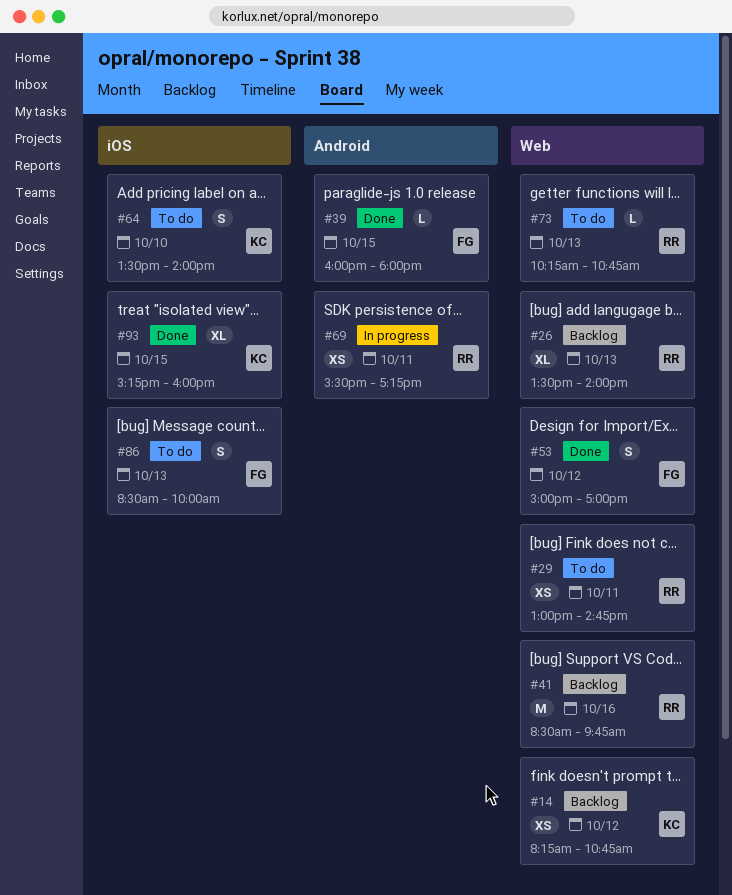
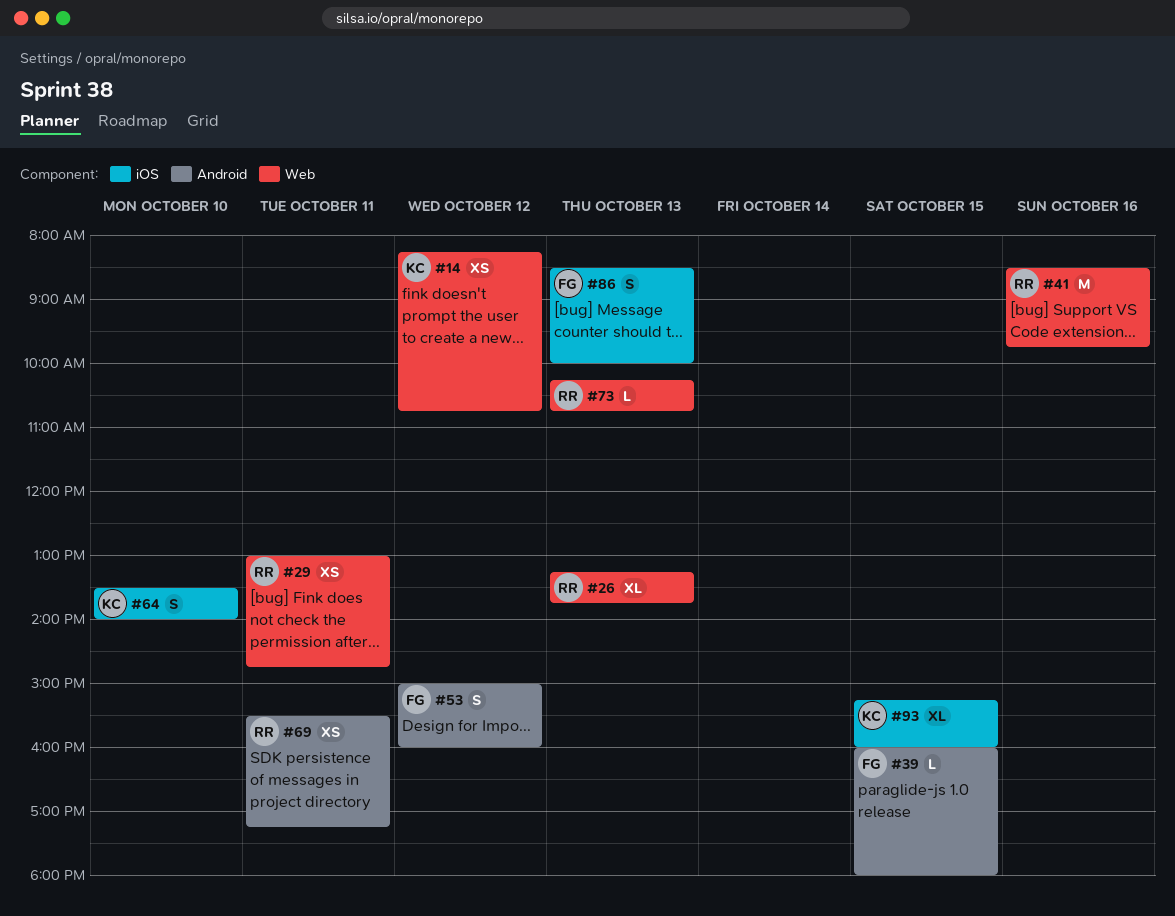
#26, begins: 13:30 -> 13:15
#26, ends: 14:00 -> 13:45
#53, label: Web -> Android
#53, ends: 17:00 -> 16:00

